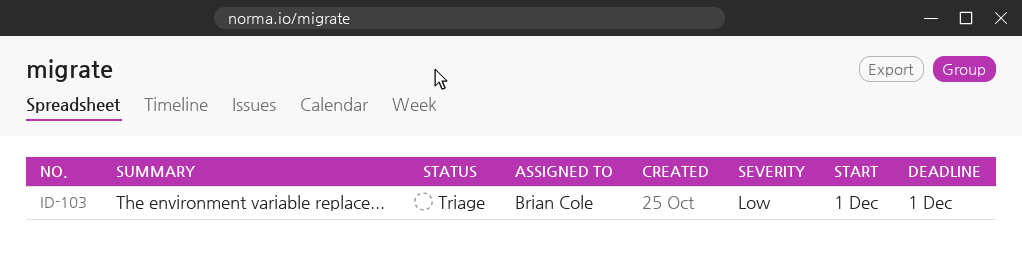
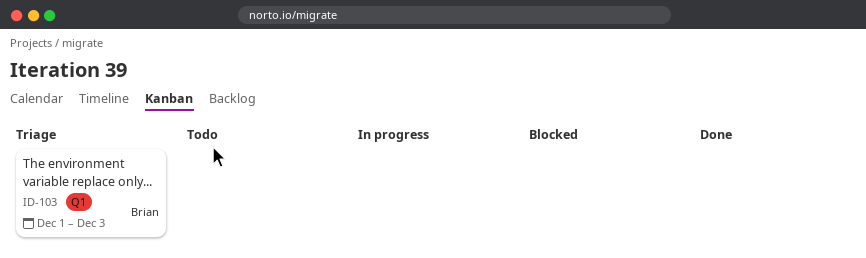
ID-103, due: Dec 1 -> Dec 3

